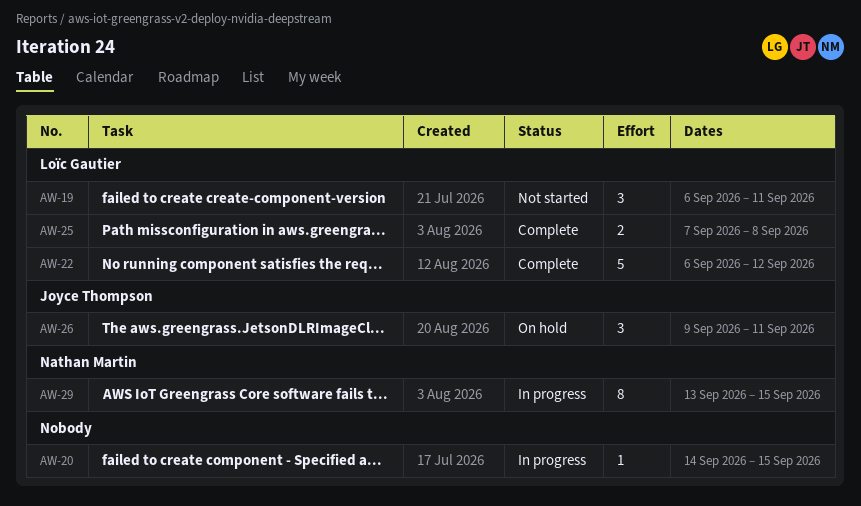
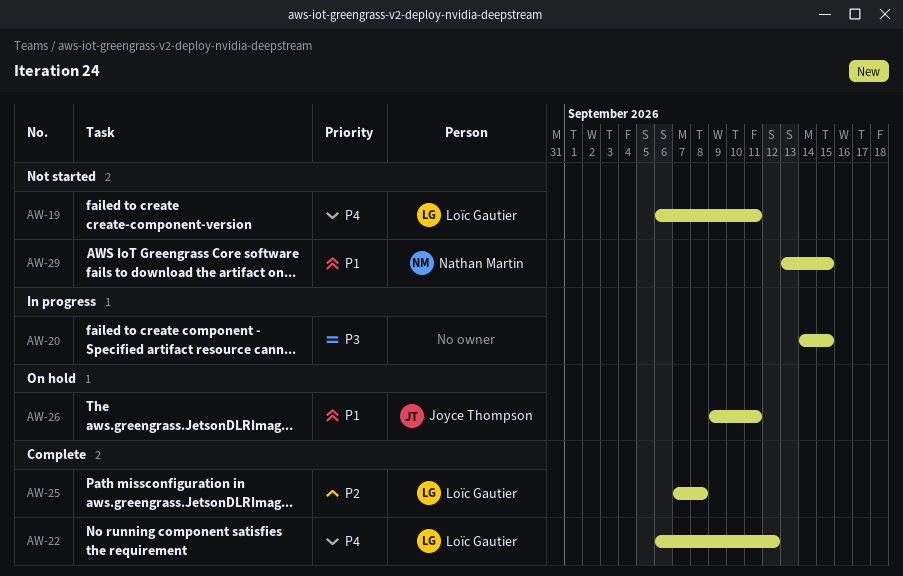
AW-29, status: In progress -> Not started

